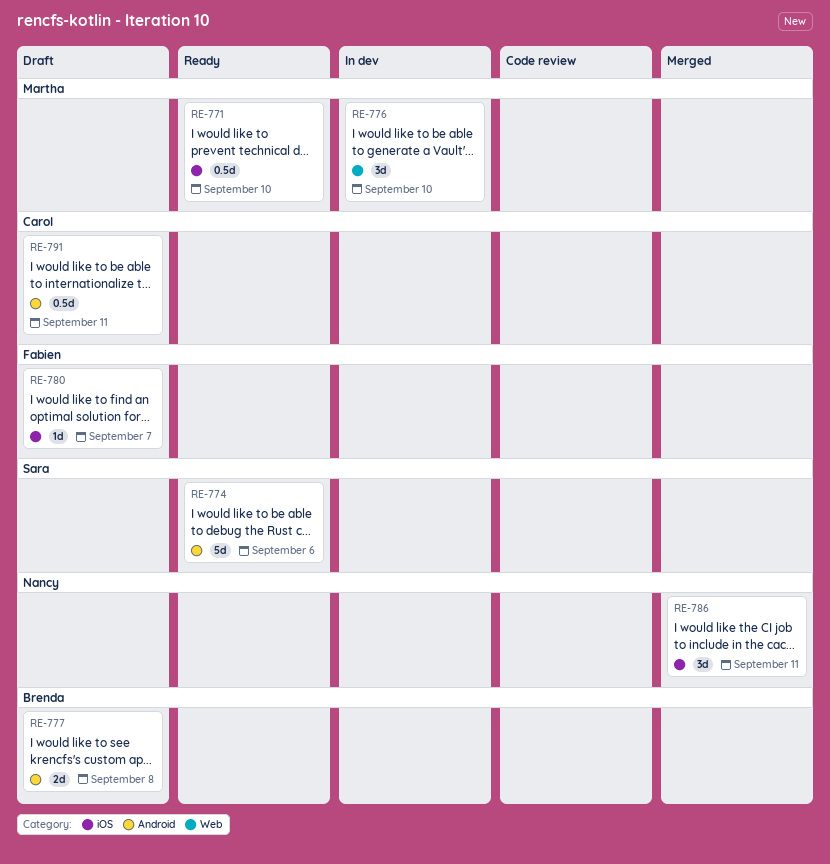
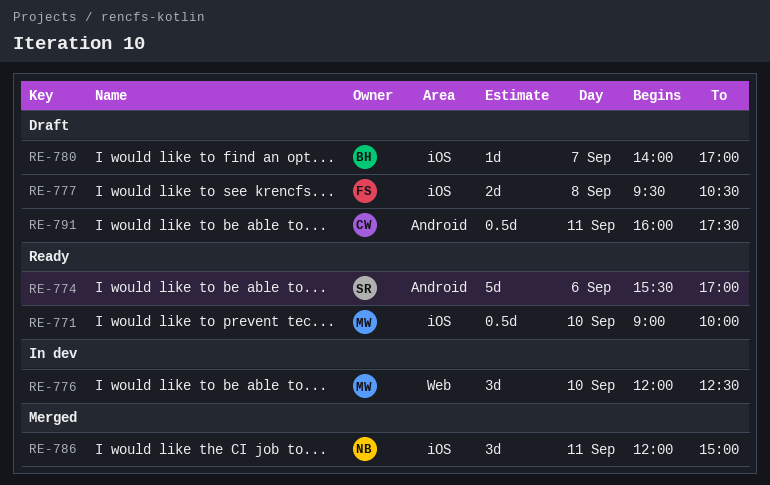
RE-777, owner: Brenda -> Fabien
RE-777, label: Android -> iOS
RE-780, owner: Fabien -> Brenda

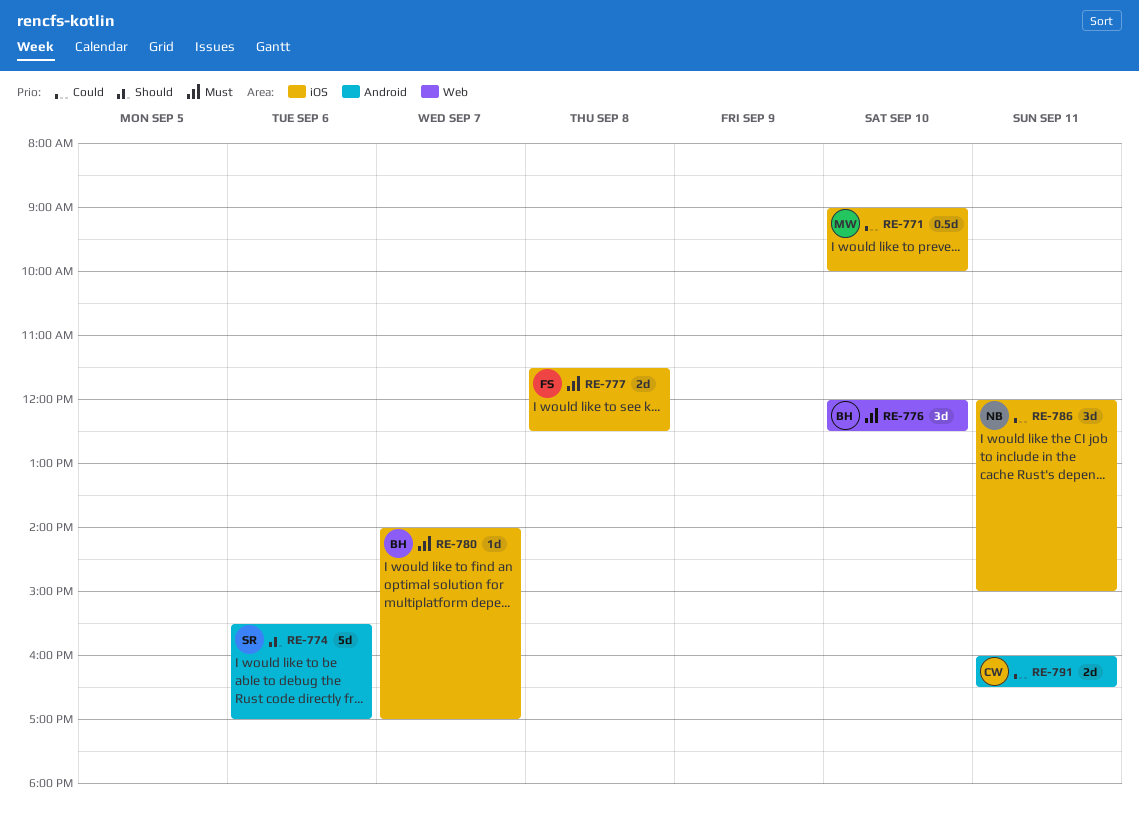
RE-776, owner: MW -> BH
RE-777, begins: 09:30 -> 11:30
RE-777, ends: 10:30 -> 12:30
RE-791, estimate: 0.5d -> 2d
RE-791, ends: 17:30 -> 16:30

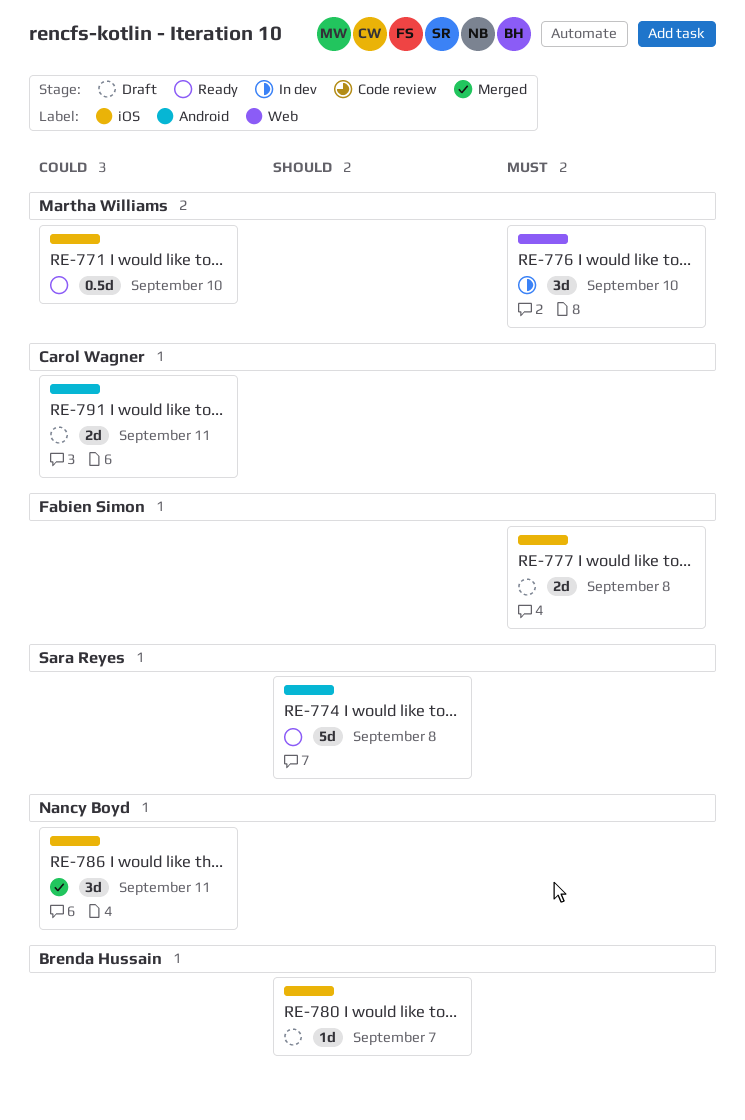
RE-774, day: Sep 6 -> Sep 8
RE-776, owner: Brenda Hussain -> Martha Williams
RE-780, priority: Must -> Should

